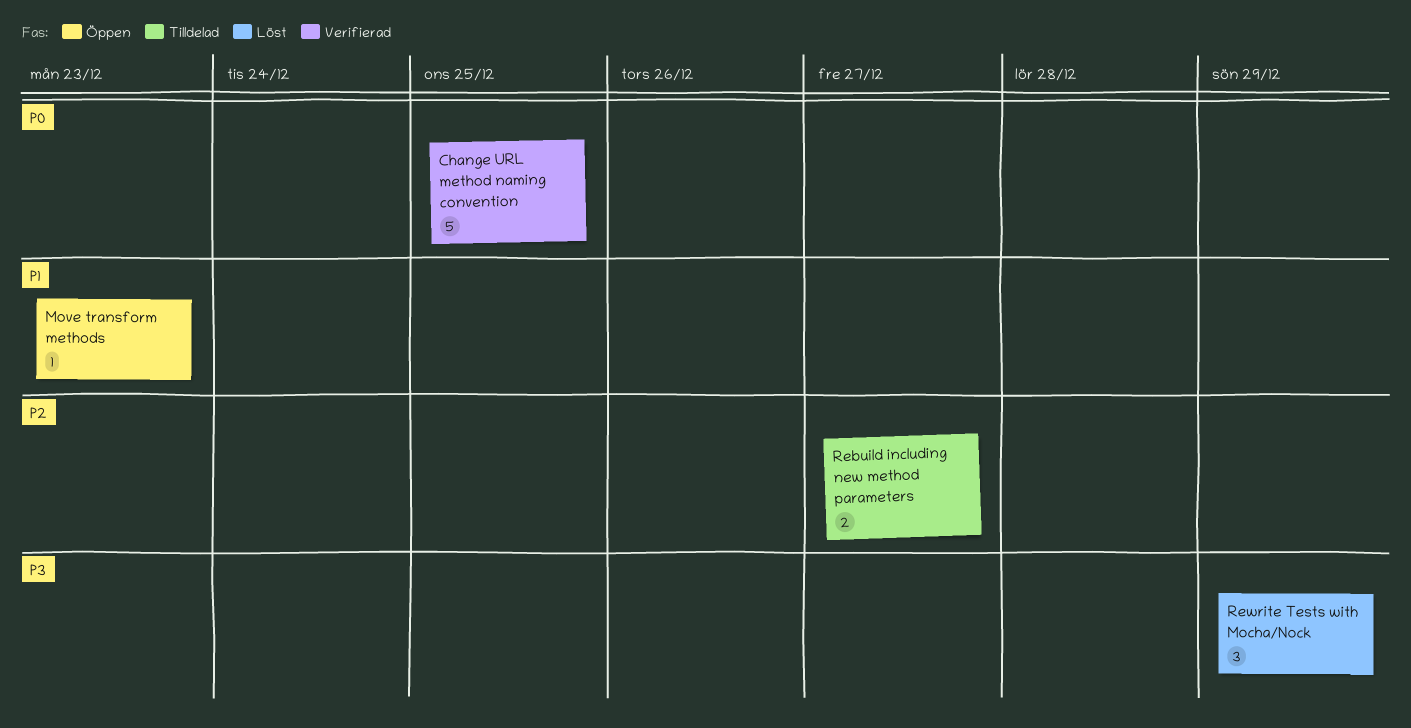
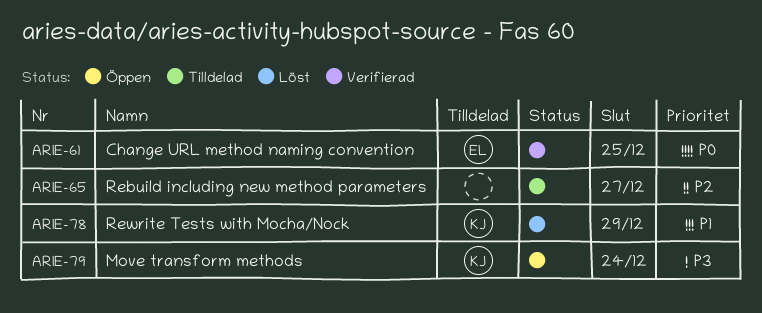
Move transform methods, priority: P1 -> P3
Move transform methods, due: Dec 23 -> Dec 24
Rewrite Tests with Mocha/Nock, priority: P3 -> P1

